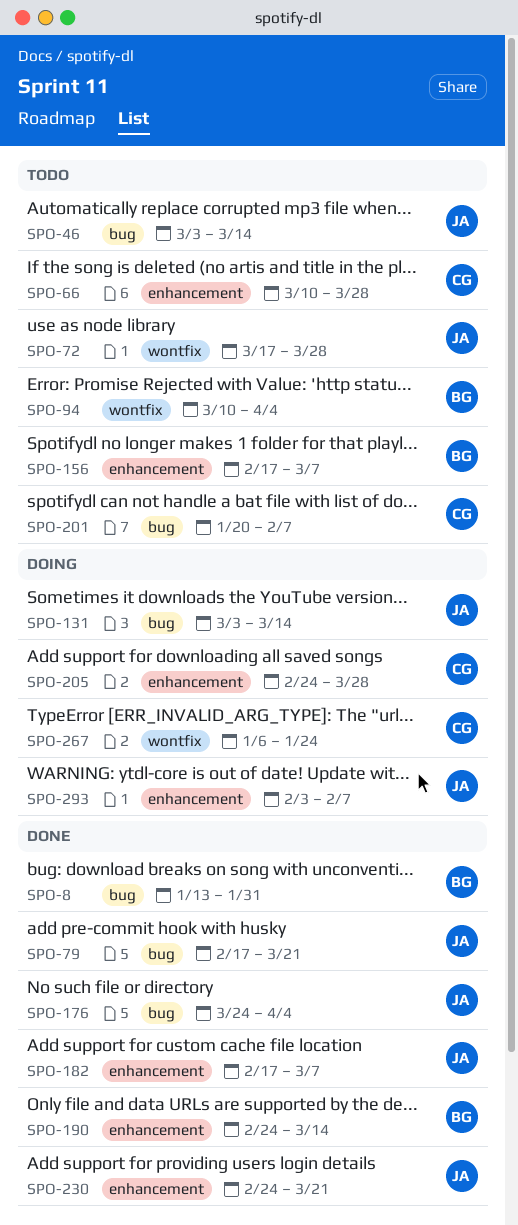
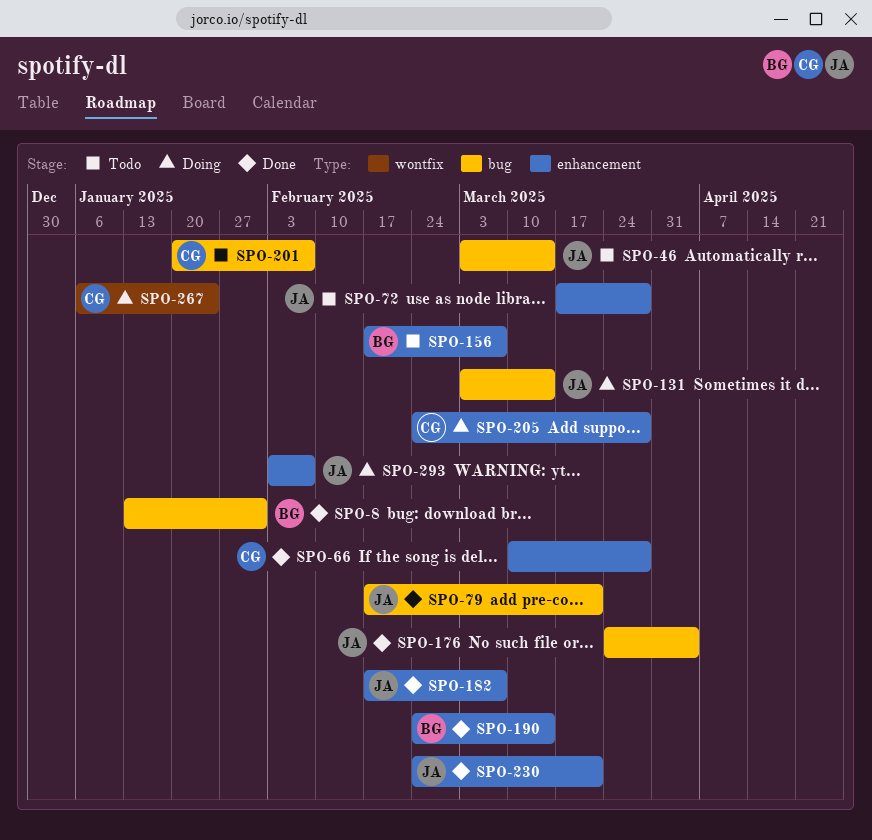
SPO-66, status: Todo -> Done
SPO-72, label: wontfix -> enhancement
SPO-94: present -> none

